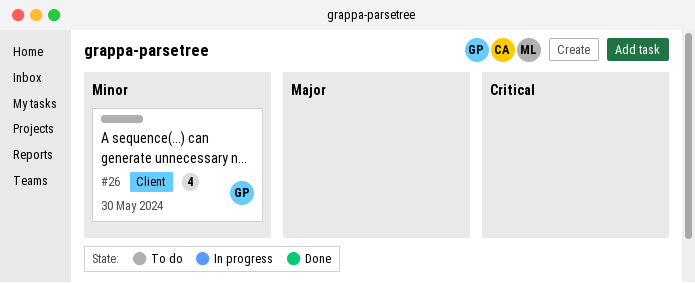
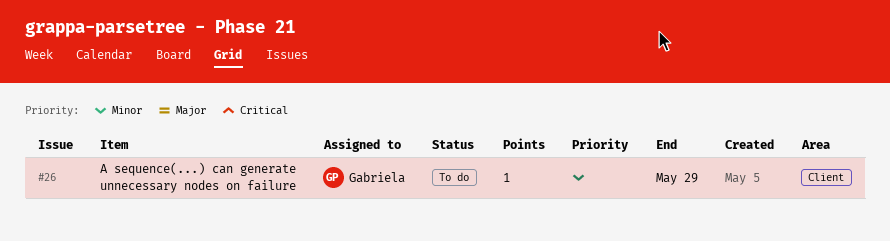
#26, estimate: 4 -> 1
#26, due: May 30 -> May 29

